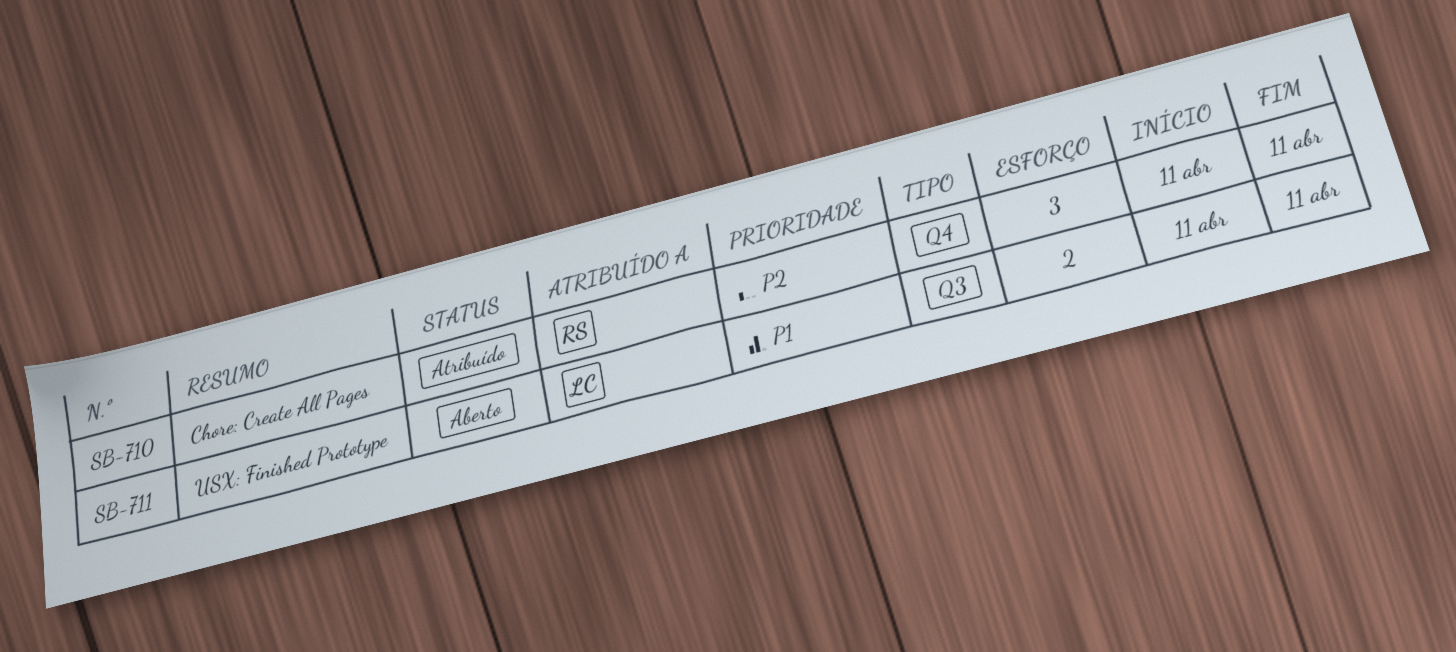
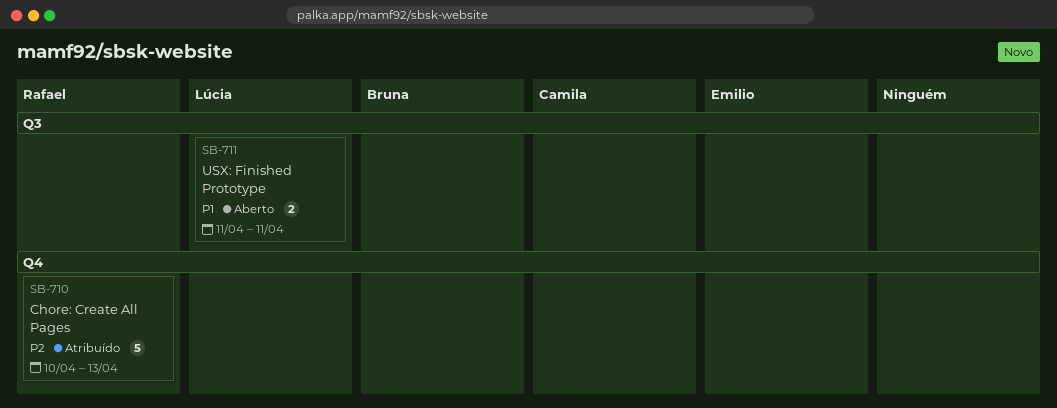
SB-710, estimate: 3 -> 5
SB-710, start: Apr 11 -> Apr 10
SB-710, due: Apr 11 -> Apr 13

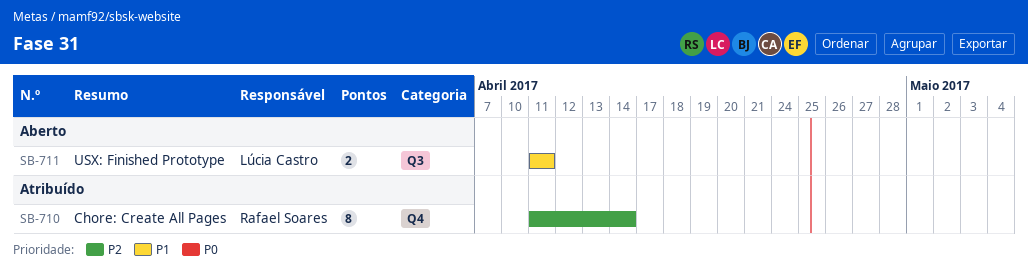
SB-710, estimate: 5 -> 8
SB-710, start: Apr 10 -> Apr 11
SB-710, due: Apr 13 -> Apr 14

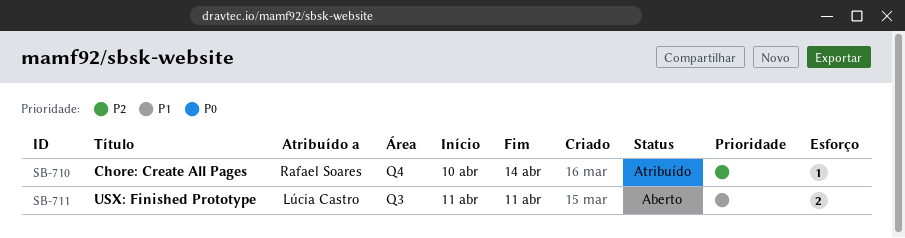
SB-710, estimate: 8 -> 1
SB-710, start: Apr 11 -> Apr 10

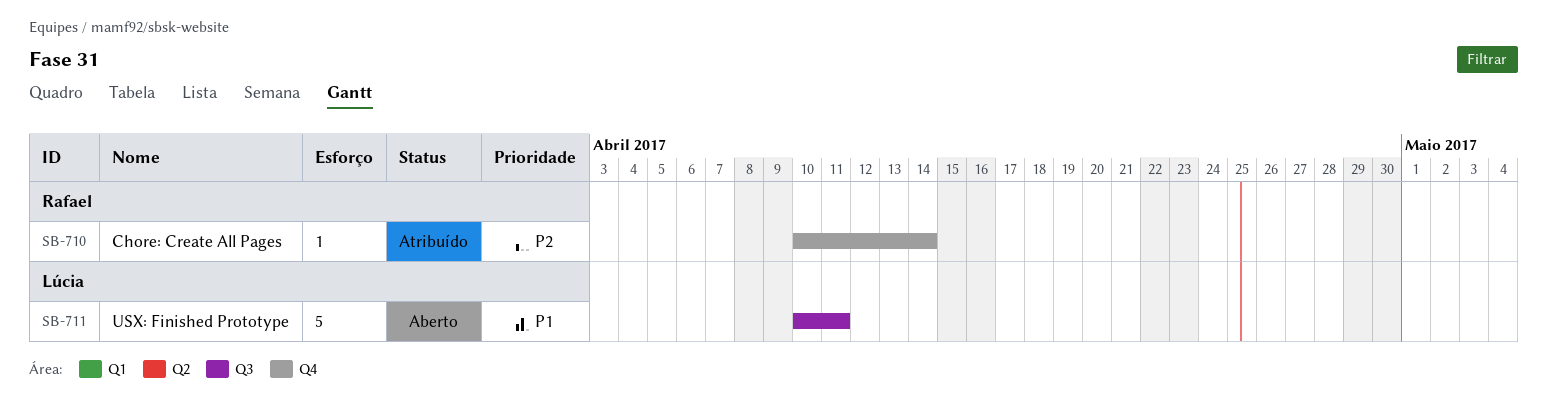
SB-711, estimate: 2 -> 5
SB-711, start: Apr 11 -> Apr 10

